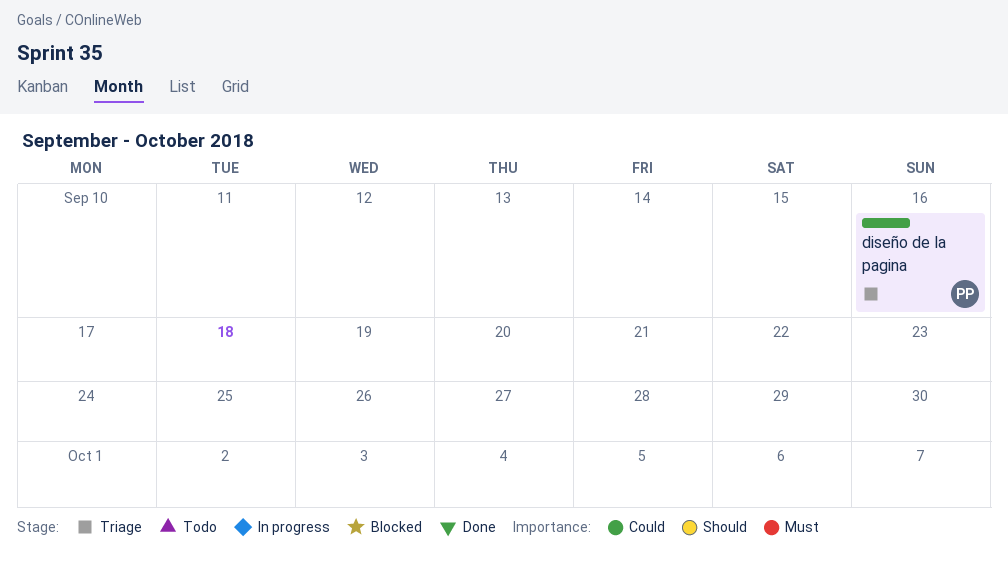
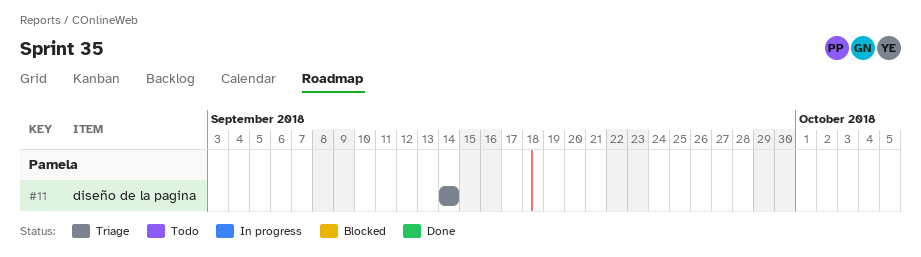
diseño de la pagina, due: Sep 16 -> Sep 14

